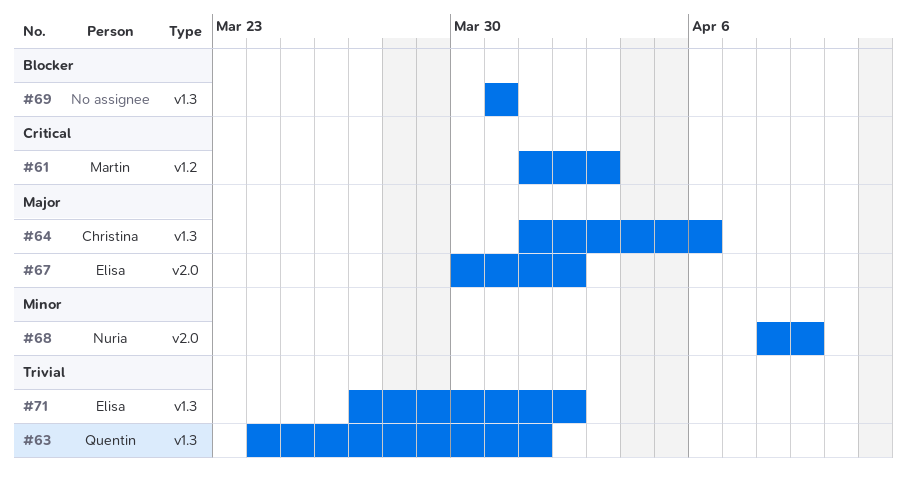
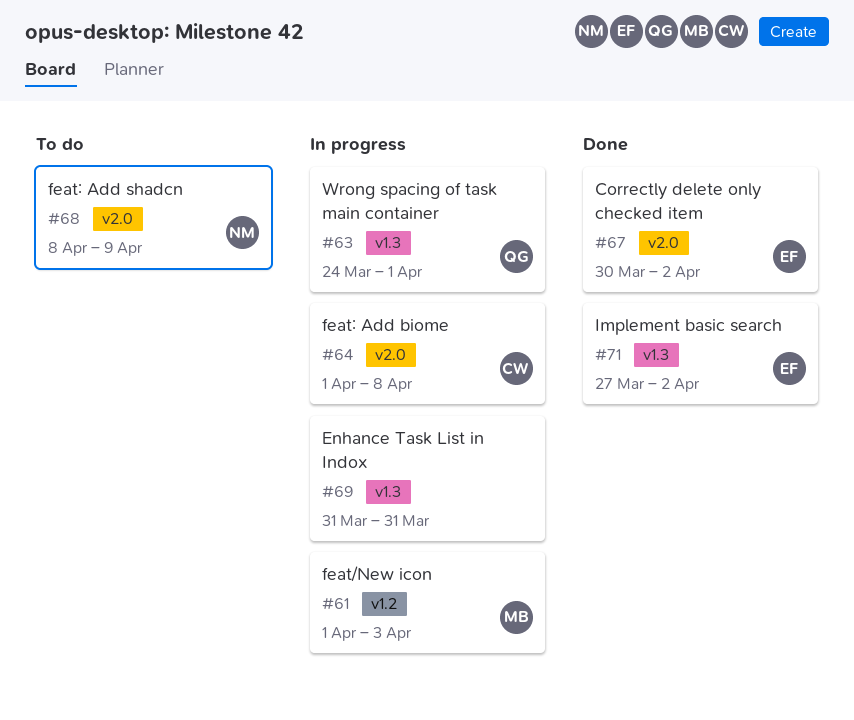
#64, label: v1.3 -> v2.0
#64, due: Apr 6 -> Apr 8

